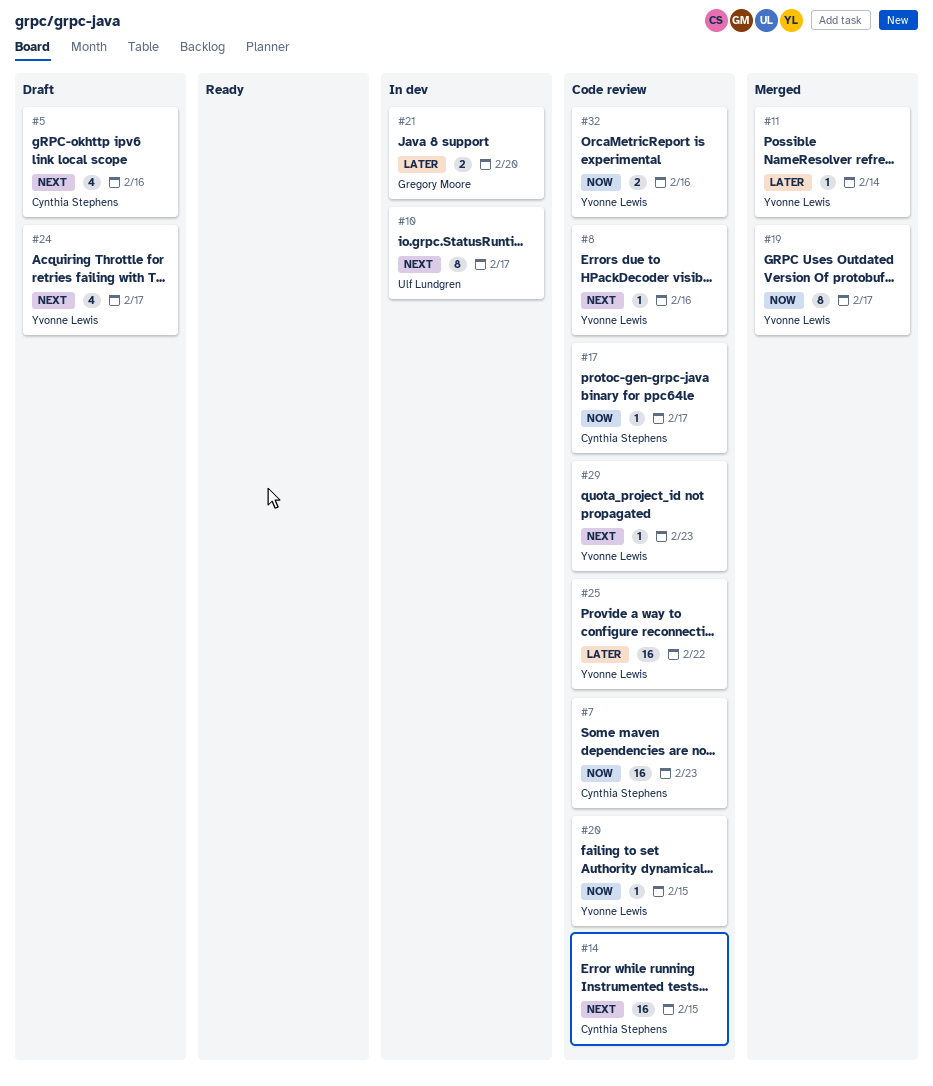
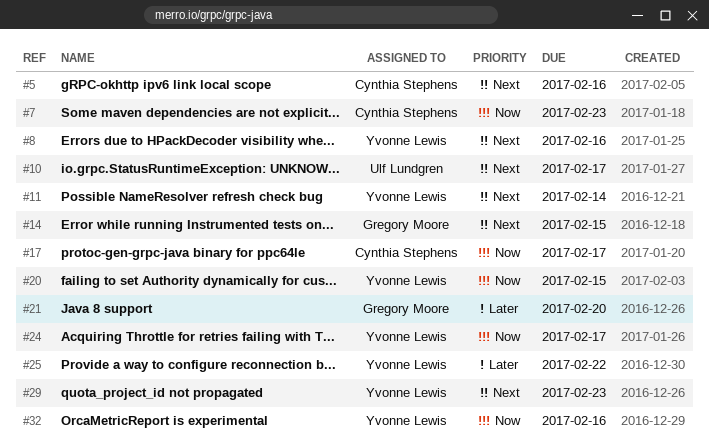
#11, priority: Later -> Next
#14, owner: Cynthia Stephens -> Gregory Moore
#19: present -> none
#24, priority: Next -> Now

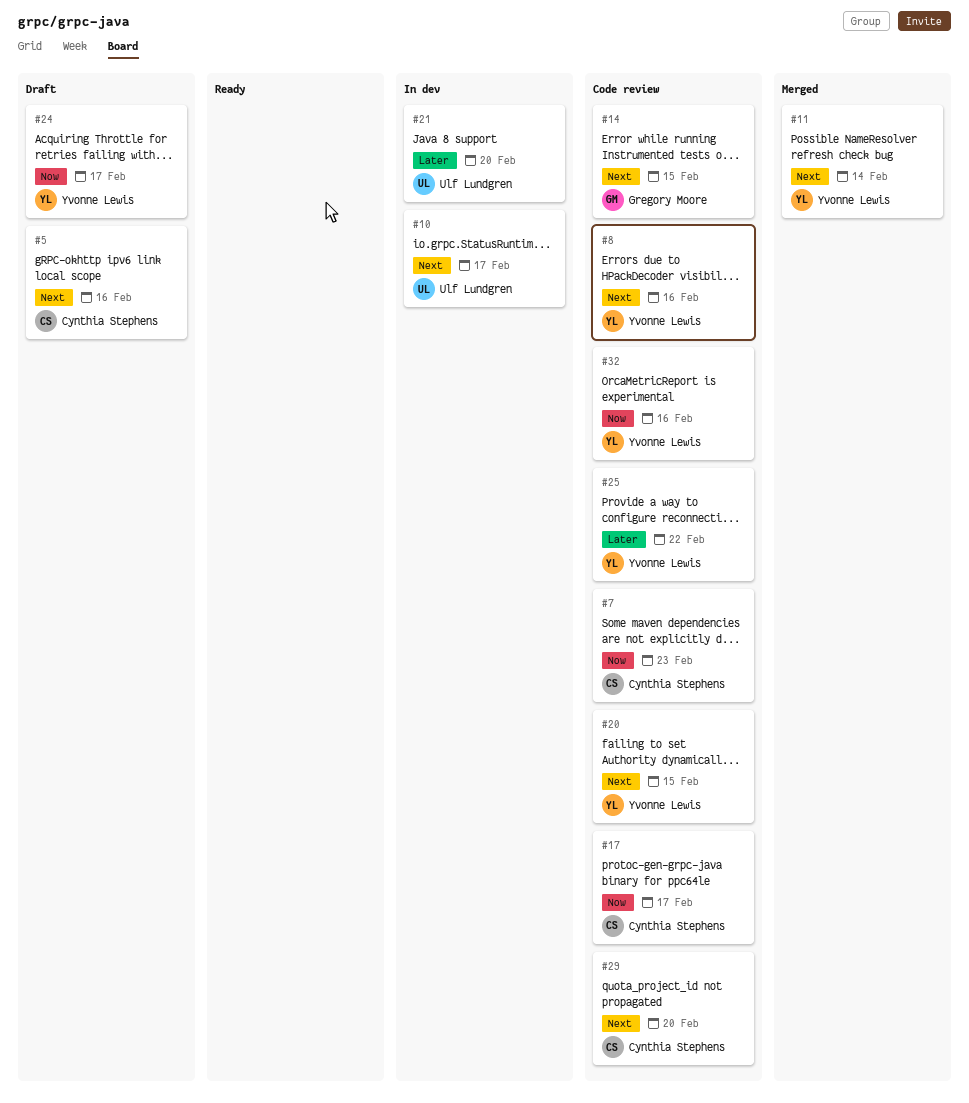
#20, priority: Now -> Next
#21, owner: Gregory Moore -> Ulf Lundgren
#29, owner: Yvonne Lewis -> Cynthia Stephens
#29, due: Feb 23 -> Feb 20

